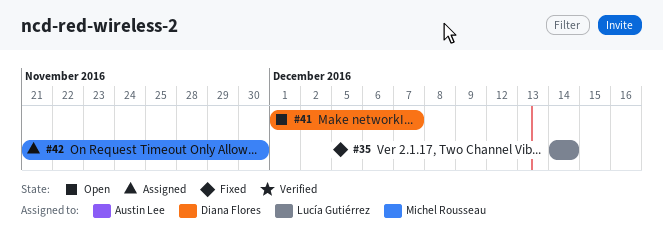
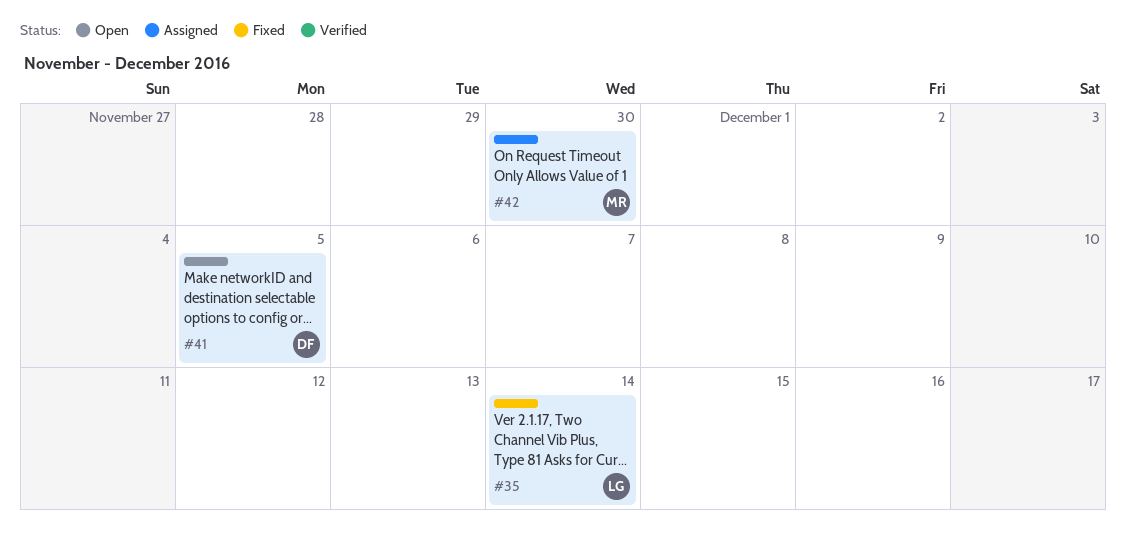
#41, due: Dec 7 -> Dec 5

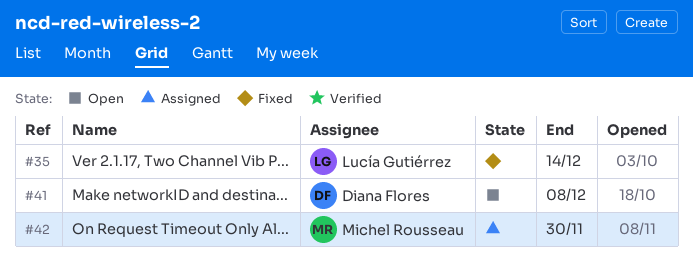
#41, due: Dec 5 -> Dec 8

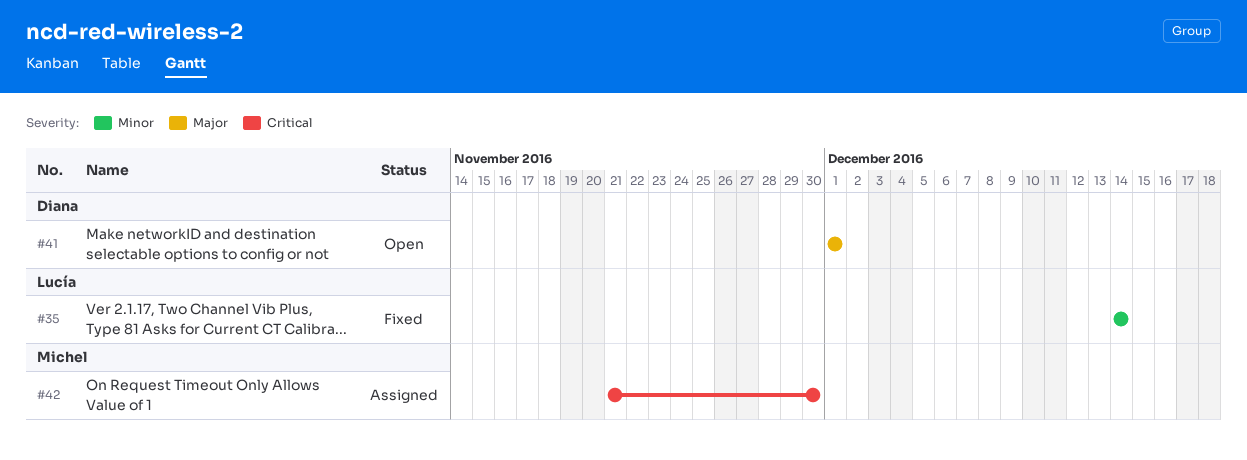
#41, due: Dec 8 -> Dec 1

